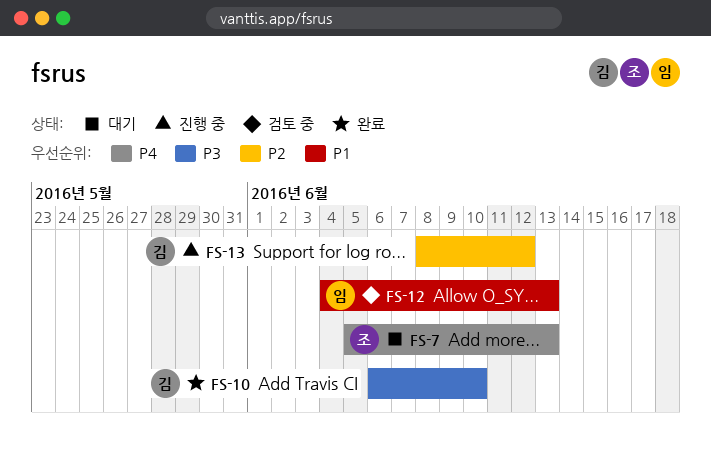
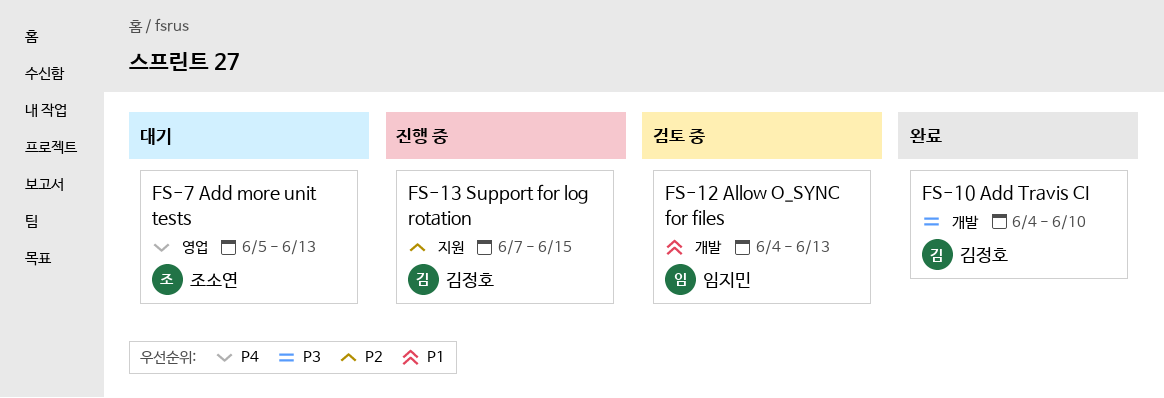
FS-10, start: Jun 6 -> Jun 4
FS-13, start: Jun 8 -> Jun 7
FS-13, due: Jun 12 -> Jun 15

